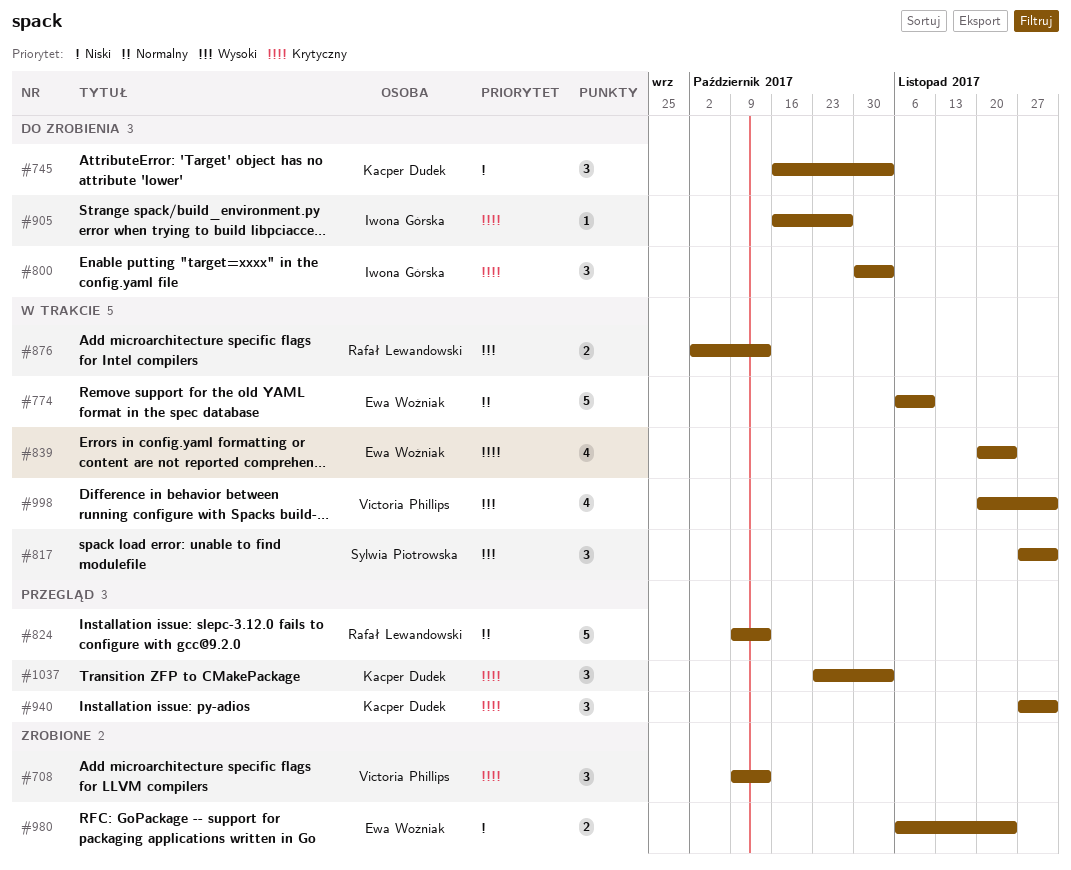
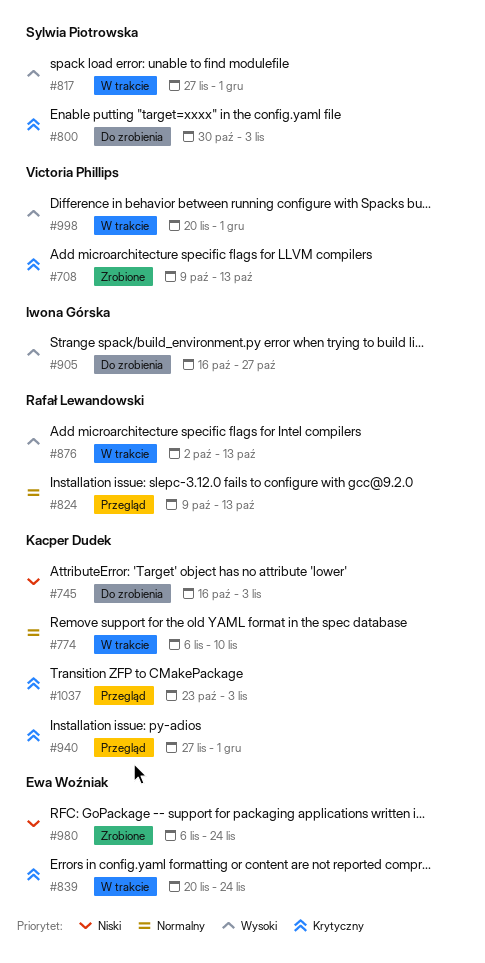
#774, owner: Ewa Woźniak -> Kacper Dudek
#800, owner: Iwona Górska -> Sylwia Piotrowska
#905, priority: Krytyczny -> Wysoki

